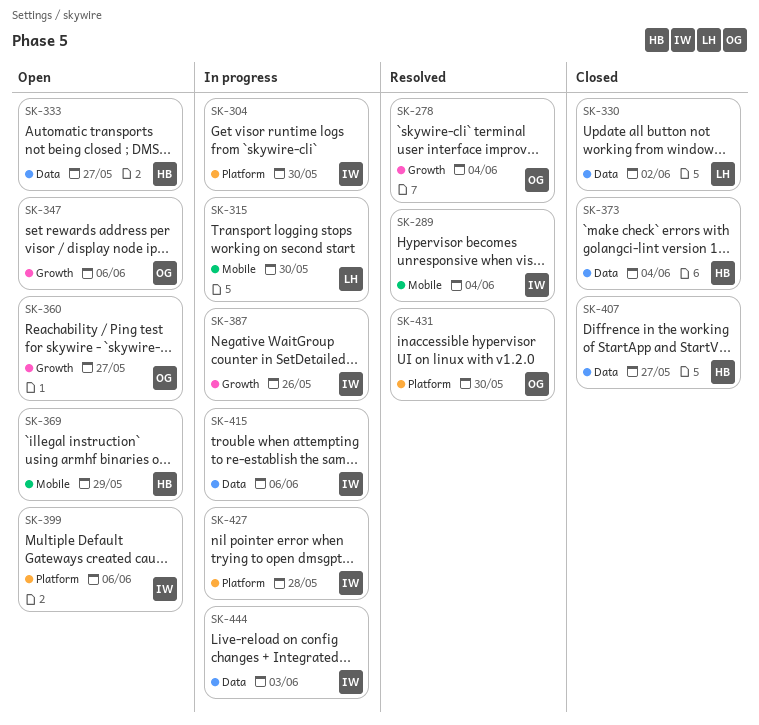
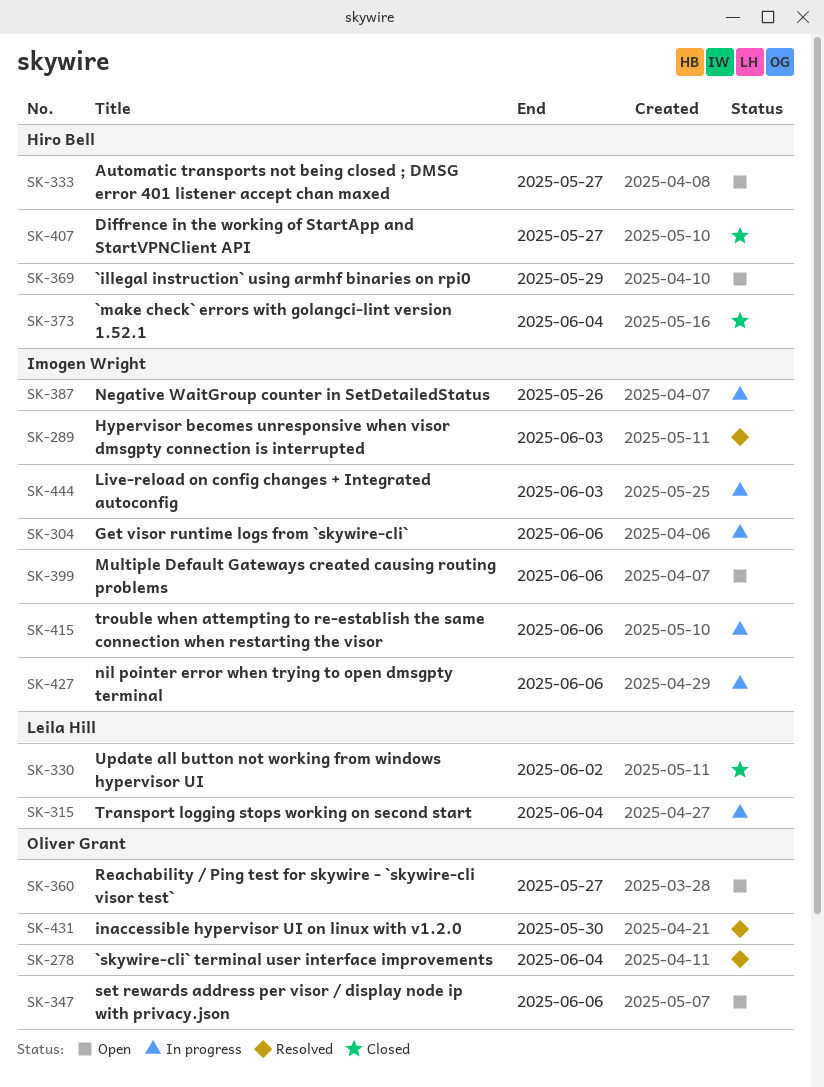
SK-289, due: Jun 4 -> Jun 3
SK-304, due: May 30 -> Jun 6
SK-315, due: May 30 -> Jun 4
SK-427, due: May 28 -> Jun 6

